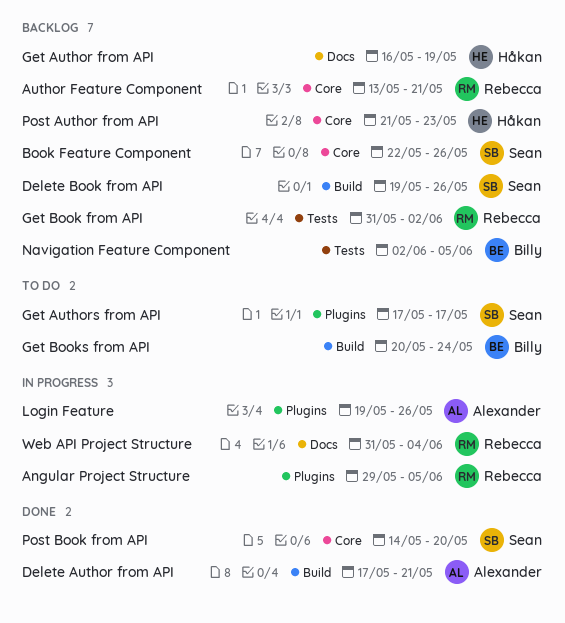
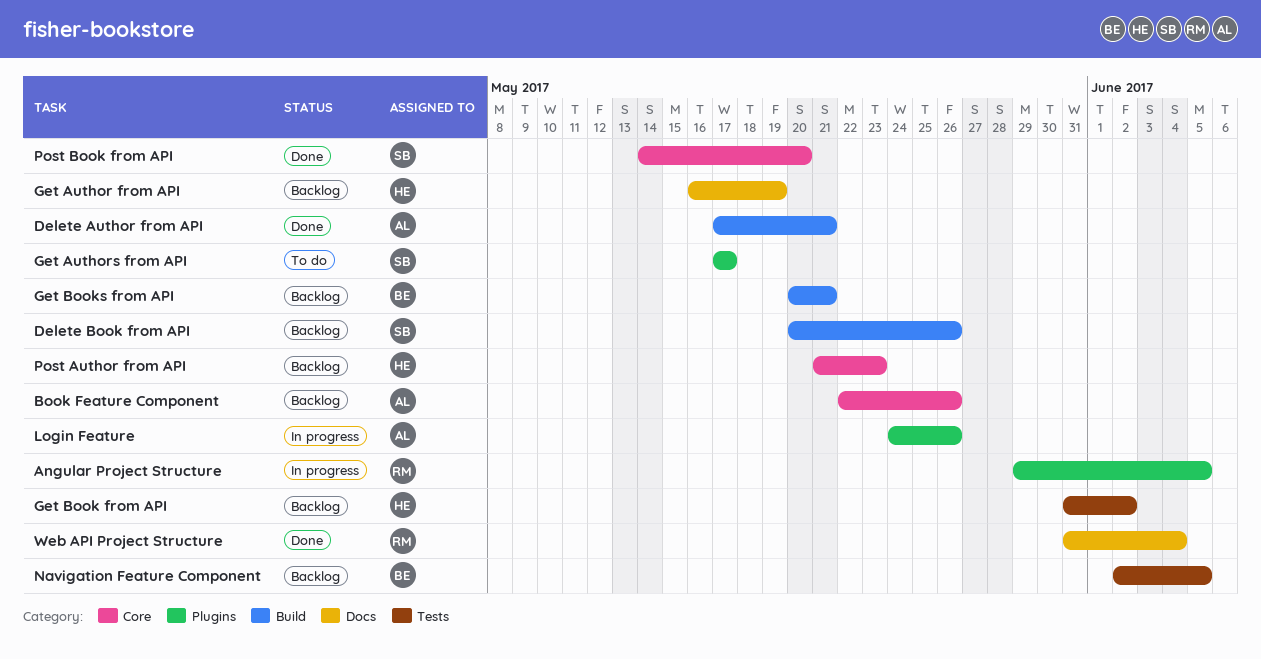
Author Feature Component: present -> none
Book Feature Component, owner: Sean -> Alexander
Delete Book from API, start: May 19 -> May 20
Get Book from API, owner: Rebecca -> Håkan
Get Books from API, status: To do -> Backlog
Get Books from API, due: May 24 -> May 21
Login Feature, start: May 19 -> May 24
Web API Project Structure, status: In progress -> Done

